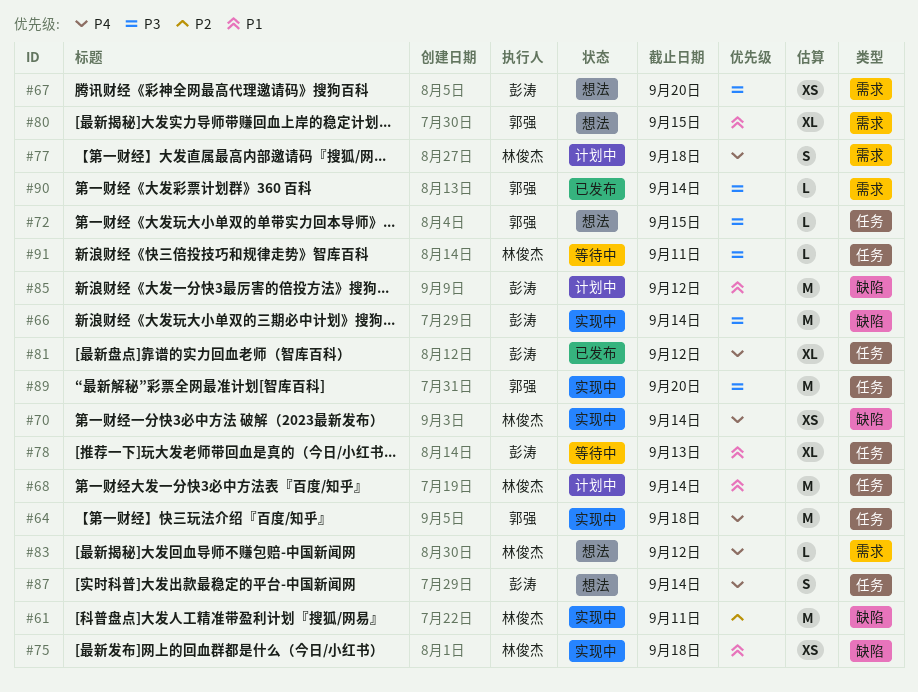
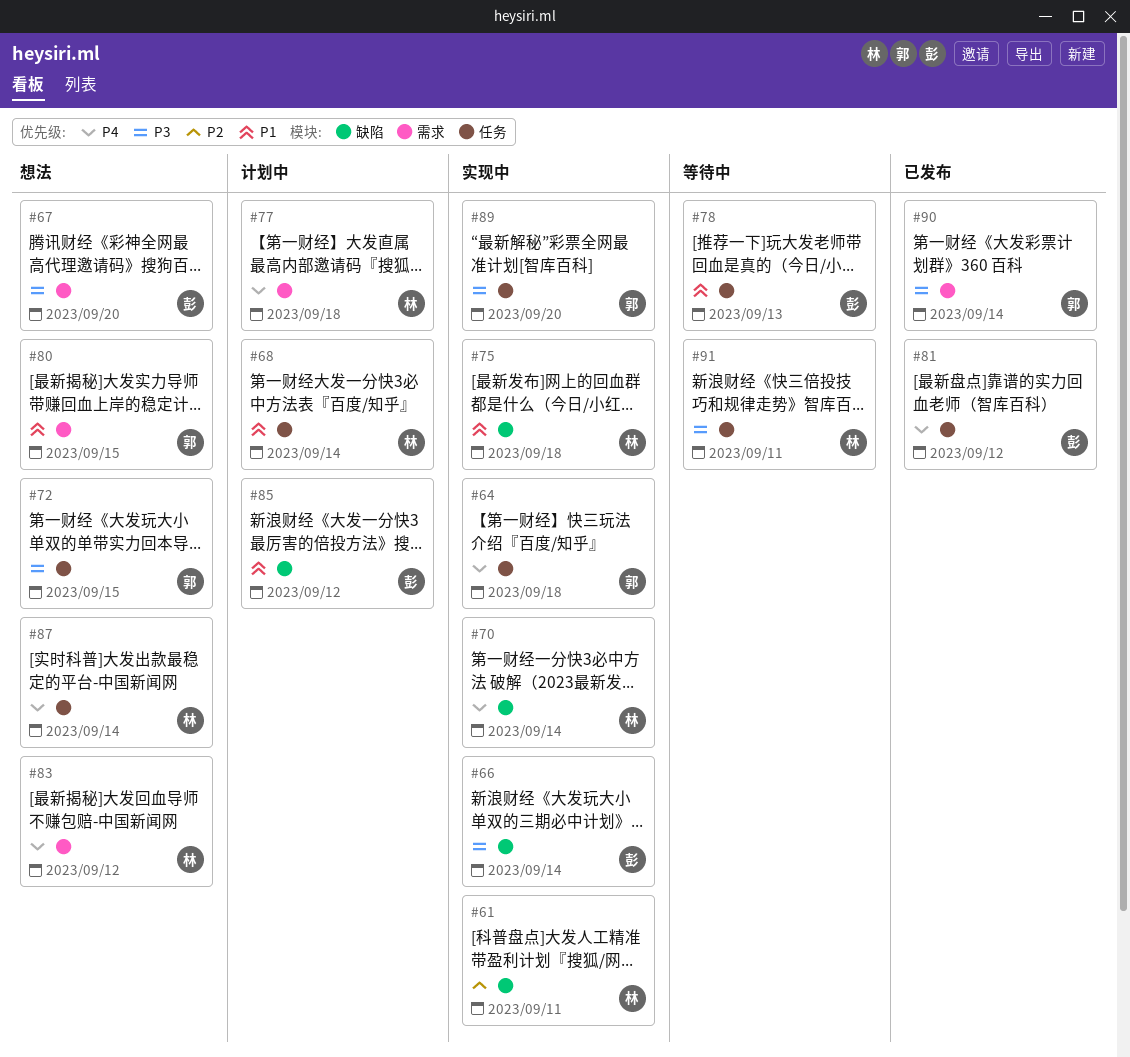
#87, owner: 彭涛 -> 林俊杰

